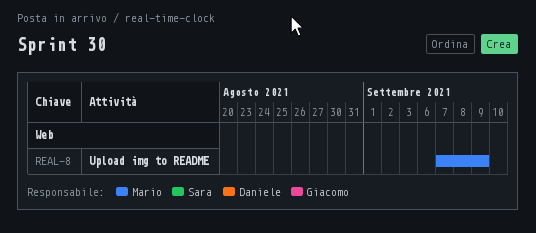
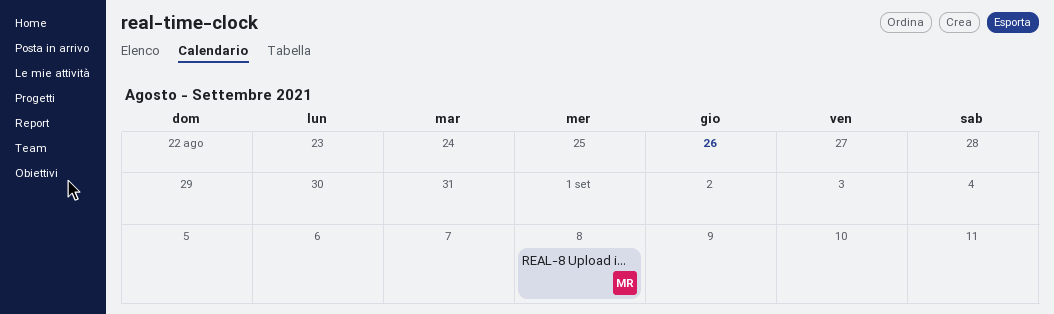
REAL-8, due: Sep 9 -> Sep 8

